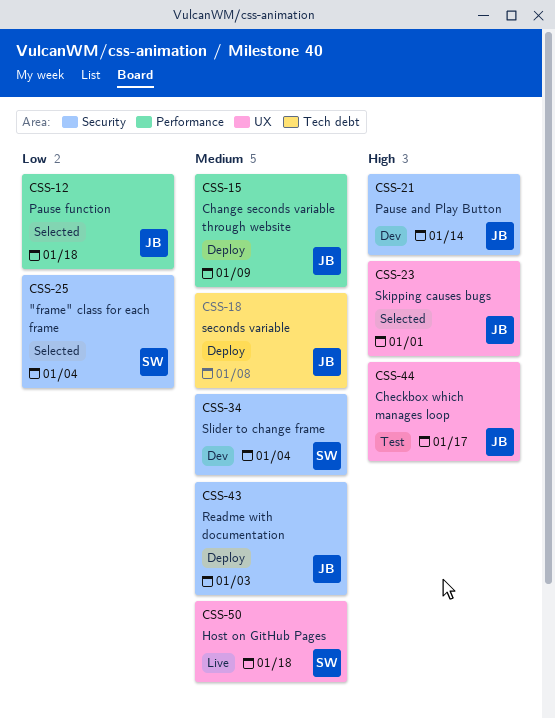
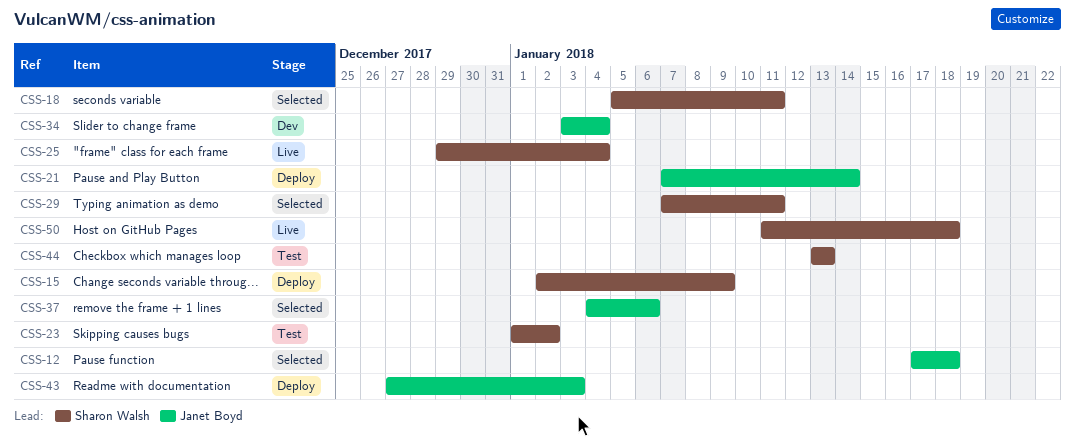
CSS-15, owner: Janet Boyd -> Sharon Walsh
CSS-18, status: Deploy -> Selected
CSS-18, owner: Janet Boyd -> Sharon Walsh
CSS-18, due: Jan 8 -> Jan 11
CSS-21, status: Dev -> Deploy
CSS-23, status: Selected -> Test
CSS-23, owner: Janet Boyd -> Sharon Walsh
CSS-23, due: Jan 1 -> Jan 2
CSS-25, status: Selected -> Live
CSS-29: none -> present
CSS-34, owner: Sharon Walsh -> Janet Boyd
CSS-37: none -> present
CSS-44, owner: Janet Boyd -> Sharon Walsh
CSS-44, due: Jan 17 -> Jan 13

